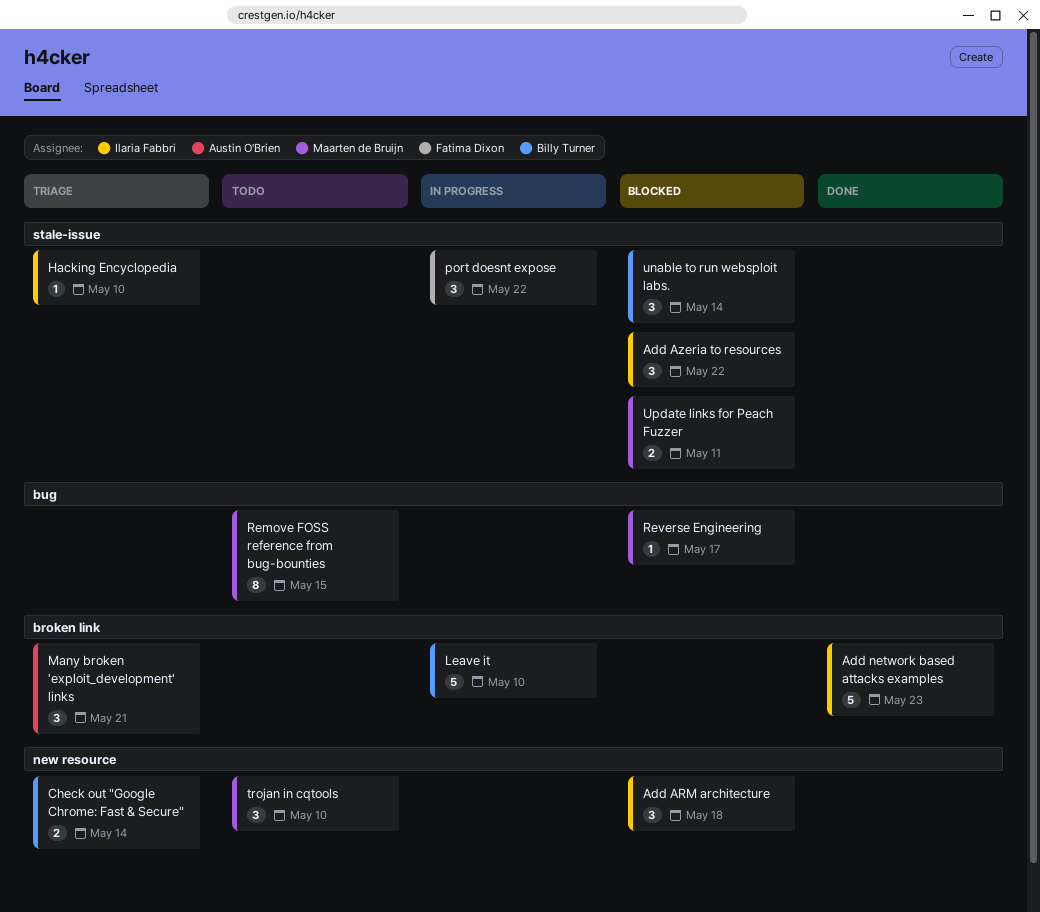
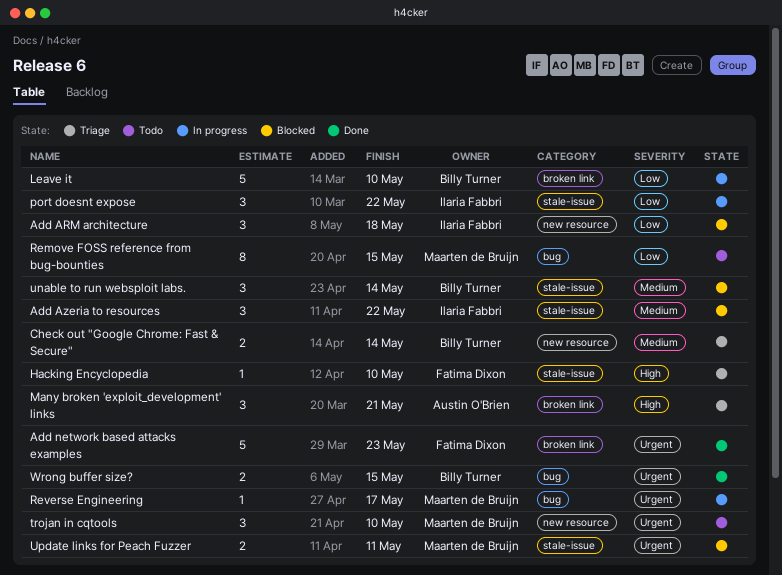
Add network based attacks examples, owner: Ilaria Fabbri -> Fatima Dixon
Hacking Encyclopedia, owner: Ilaria Fabbri -> Fatima Dixon
port doesnt expose, owner: Fatima Dixon -> Ilaria Fabbri
Reverse Engineering, status: Blocked -> In progress
Wrong buffer size?: none -> present

